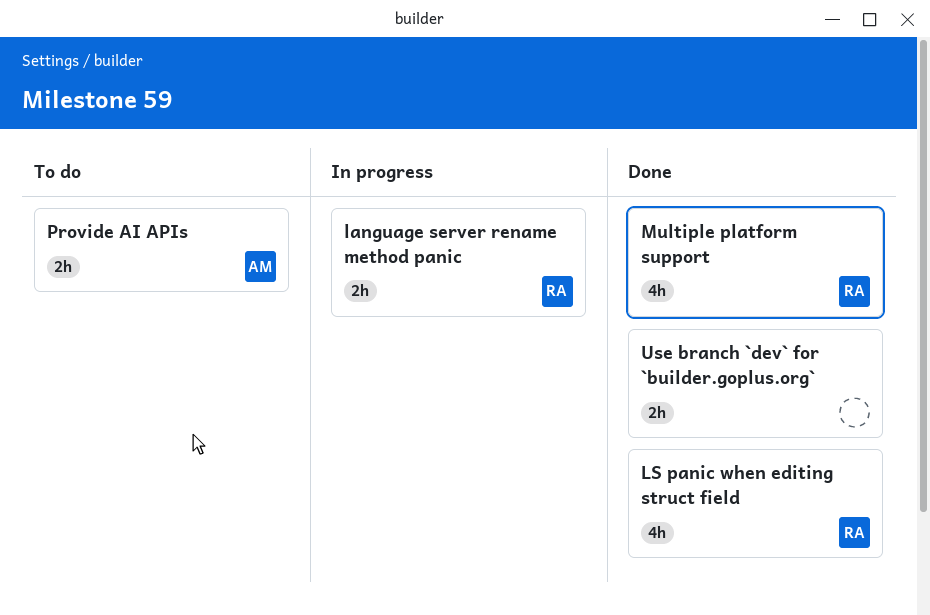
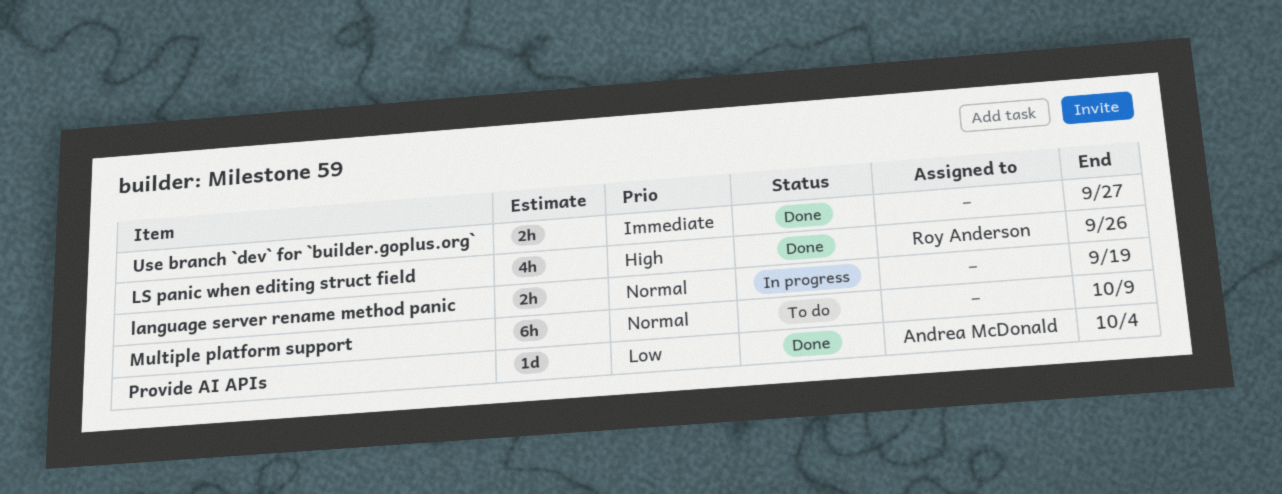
language server rename method panic, owner: Roy Anderson -> none
Multiple platform support, status: Done -> To do
Multiple platform support, owner: Roy Anderson -> none
Multiple platform support, estimate: 4h -> 6h
Provide AI APIs, status: To do -> Done
Provide AI APIs, estimate: 2h -> 1d

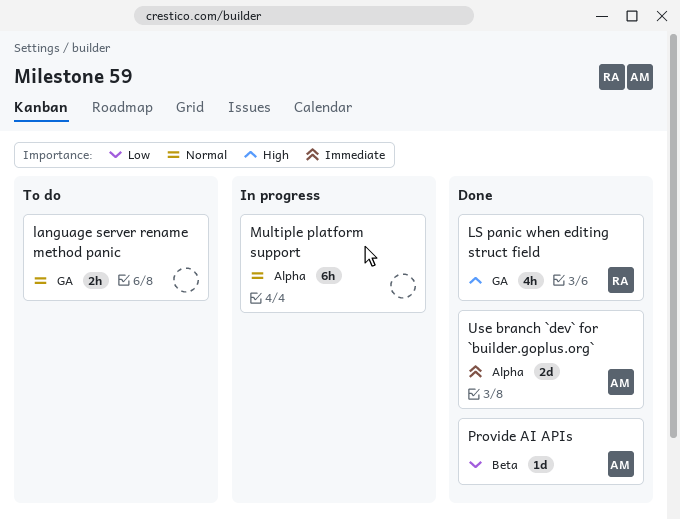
language server rename method panic, status: In progress -> To do
Multiple platform support, status: To do -> In progress
Use branch `dev` for `builder.goplus.org`, owner: none -> Andrea McDonald
Use branch `dev` for `builder.goplus.org`, estimate: 2h -> 2d

